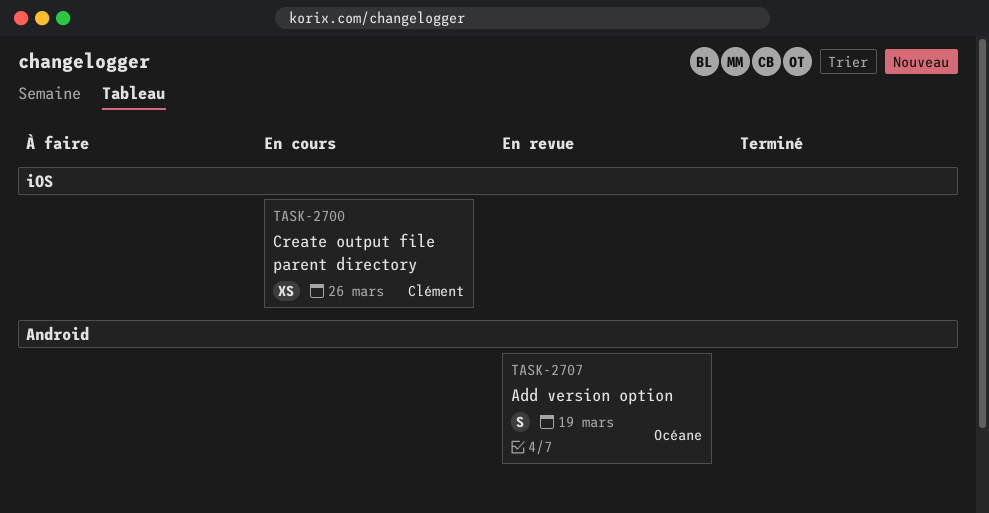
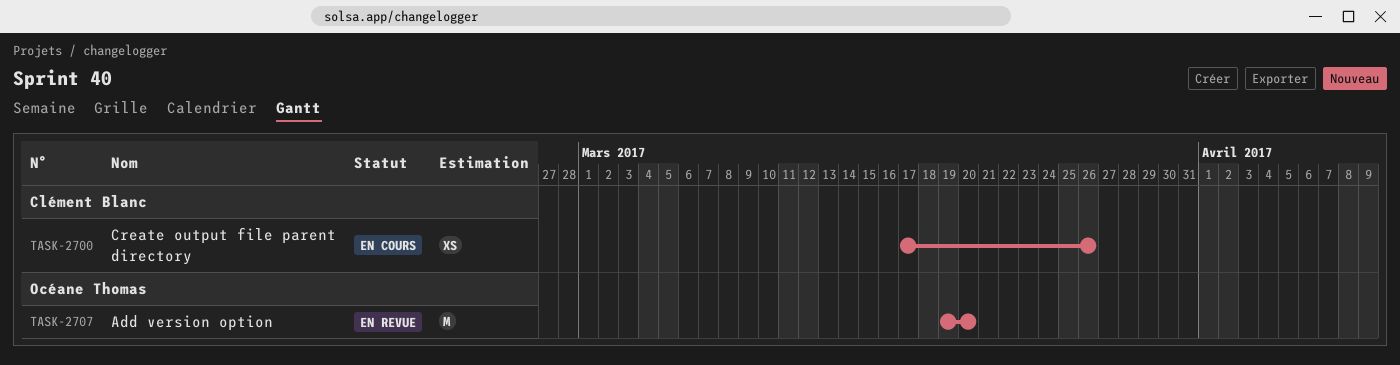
TASK-2707, estimate: S -> M
TASK-2707, due: Mar 19 -> Mar 20

